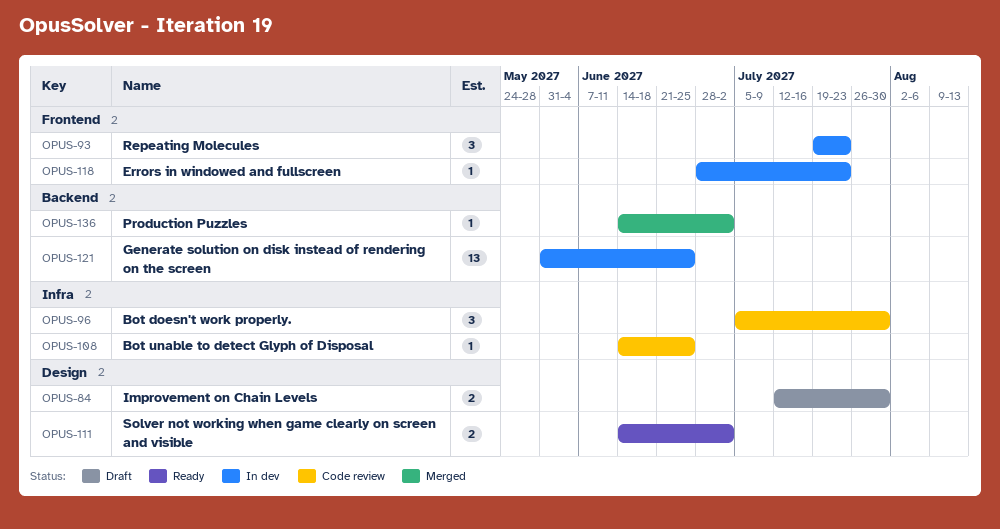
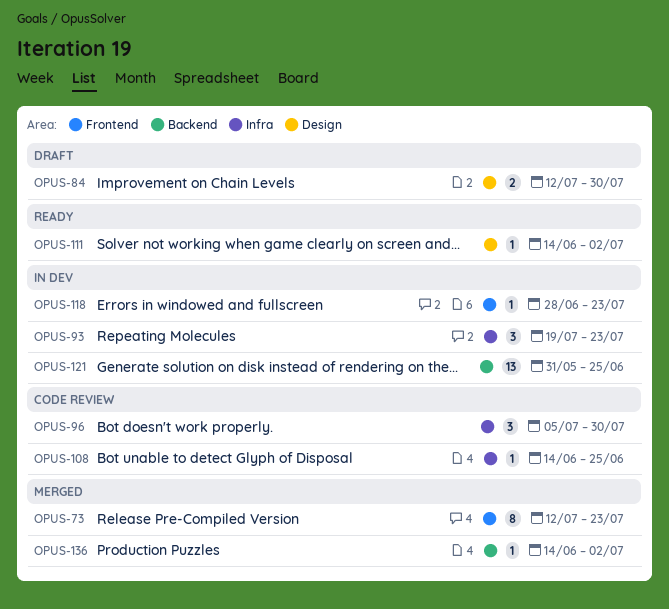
OPUS-73: none -> present
OPUS-93, label: Frontend -> Infra
OPUS-111, estimate: 2 -> 1

